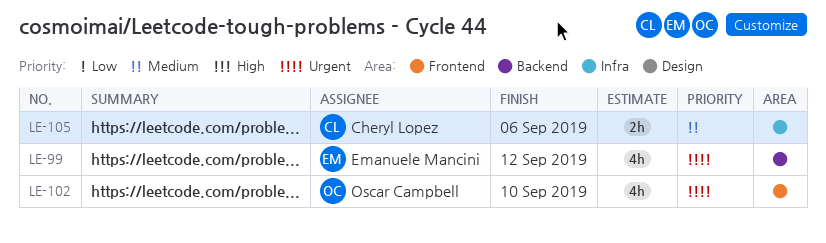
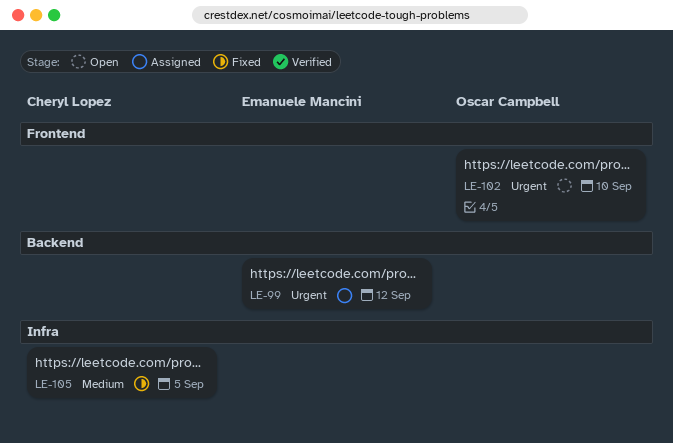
LE-105, due: Sep 6 -> Sep 5

